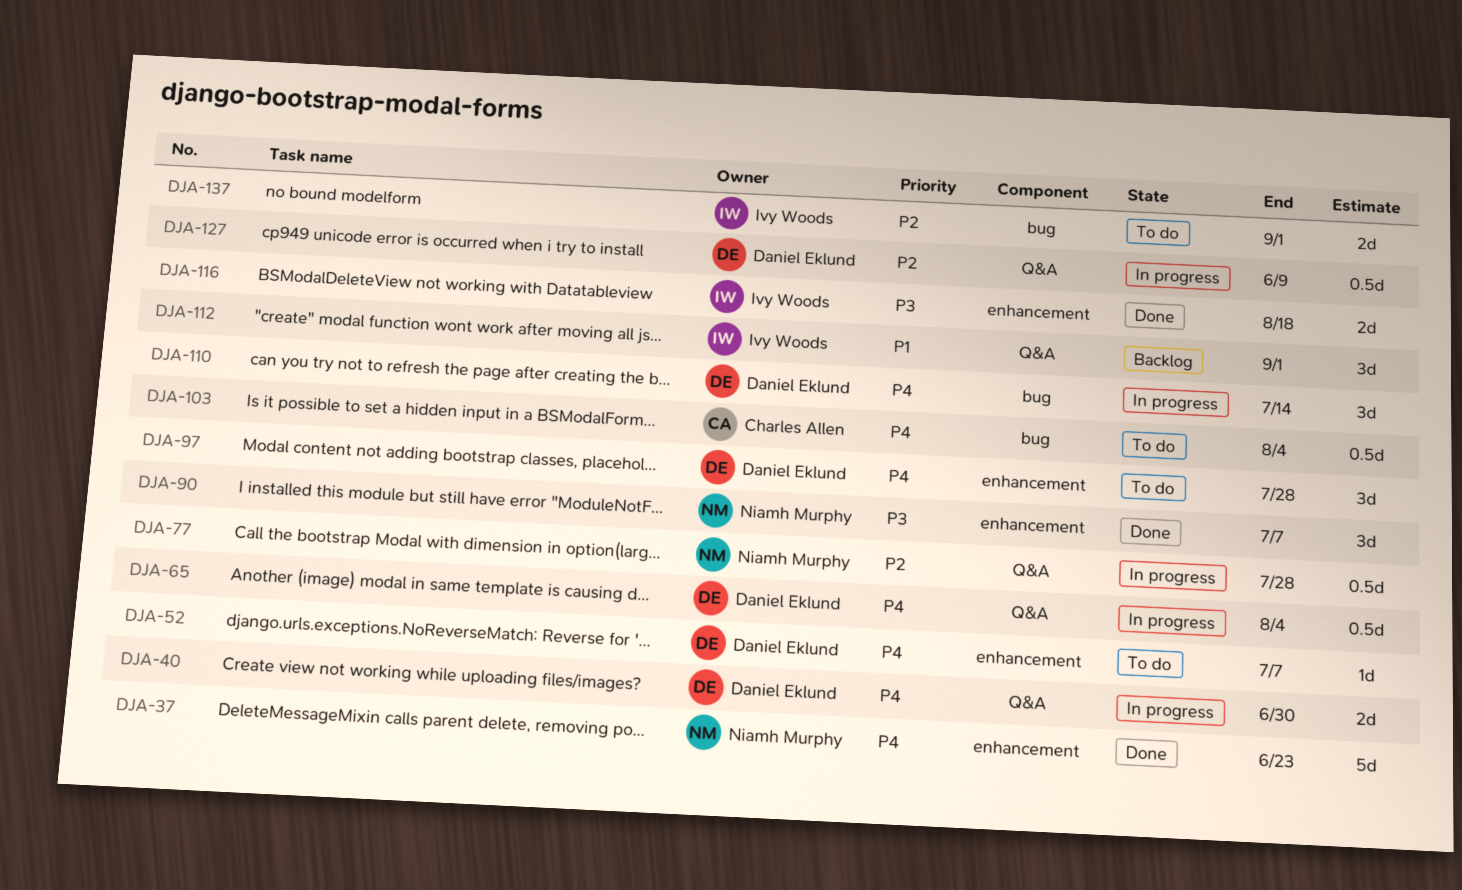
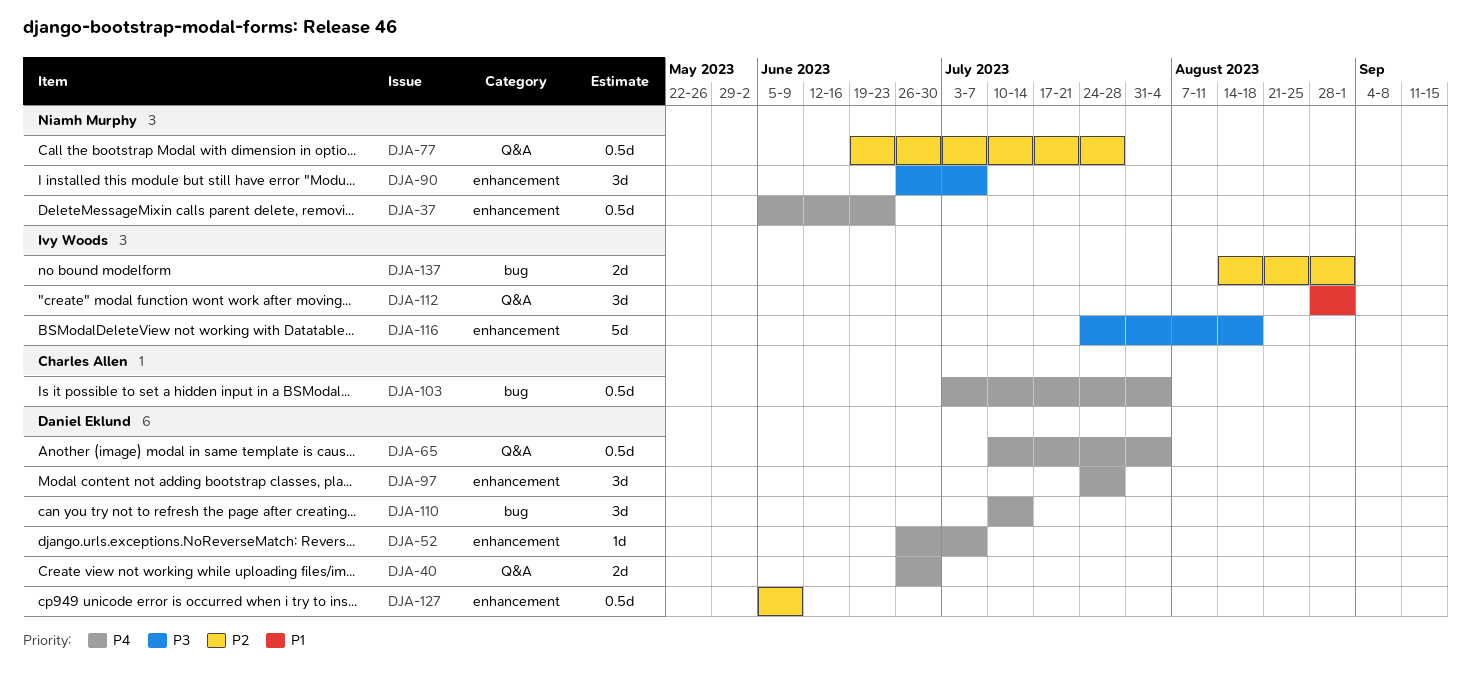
DJA-37, estimate: 5d -> 0.5d
DJA-116, estimate: 2d -> 5d
DJA-127, label: Q&A -> enhancement

